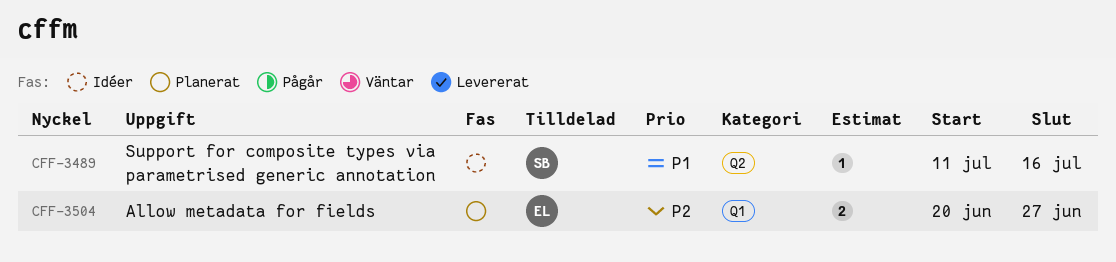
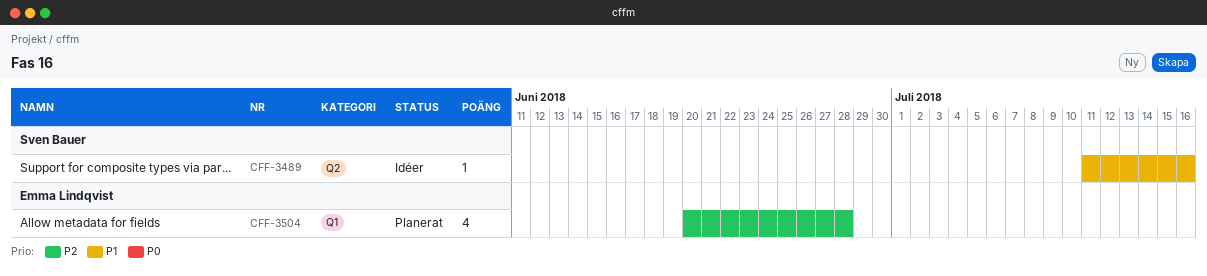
CFF-3504, estimate: 2 -> 4
CFF-3504, due: Jun 27 -> Jun 28

